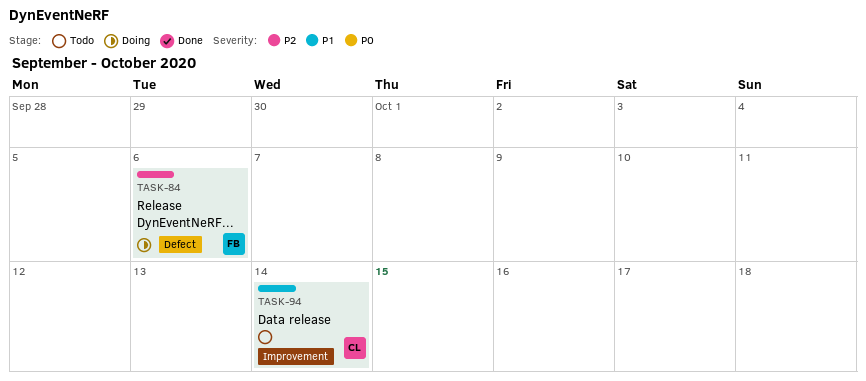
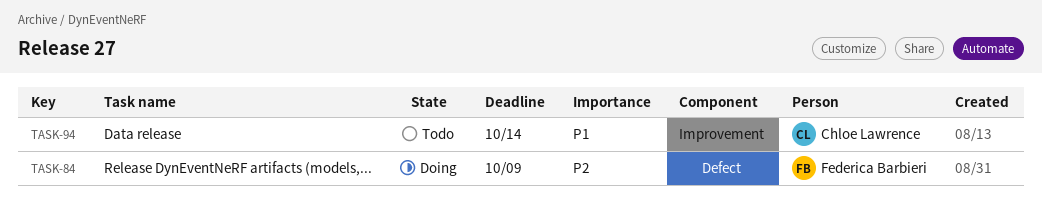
TASK-84, due: Oct 6 -> Oct 9

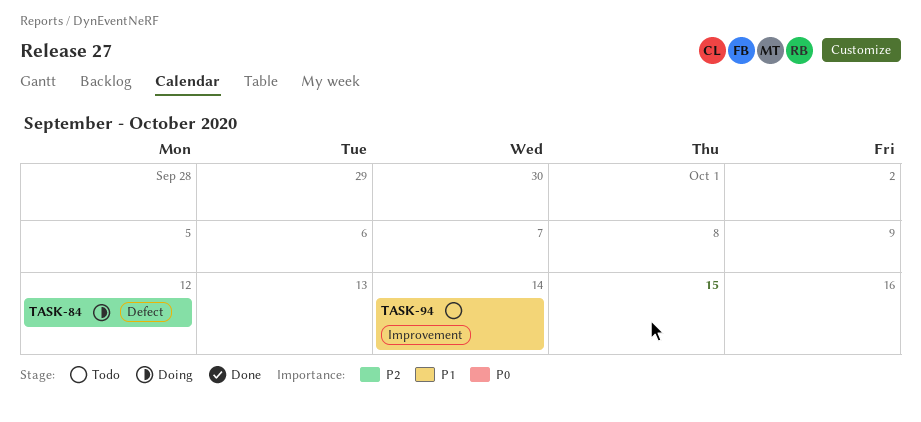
TASK-84, due: Oct 9 -> Oct 12

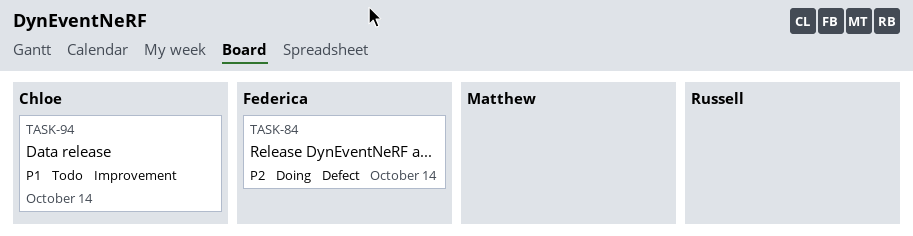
TASK-84, due: Oct 12 -> Oct 14

